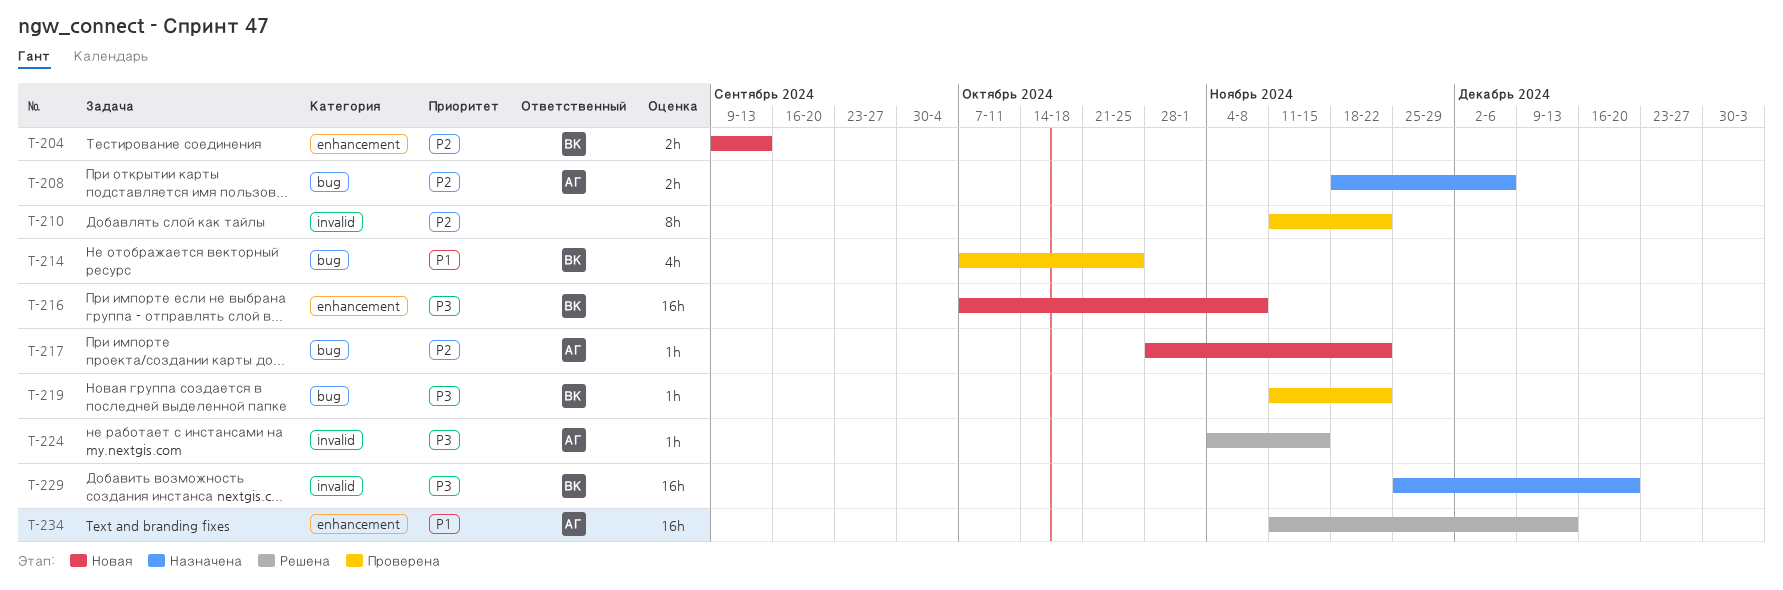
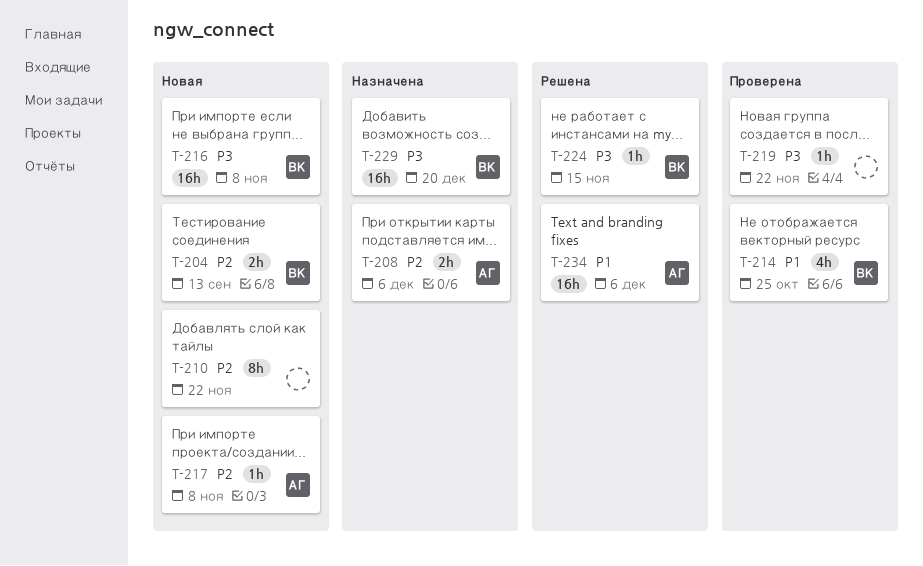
T-210, status: Проверена -> Новая
T-217, due: Nov 22 -> Nov 8
T-219, owner: ВК -> none
T-224, owner: АГ -> ВК
T-234, due: Dec 13 -> Dec 6

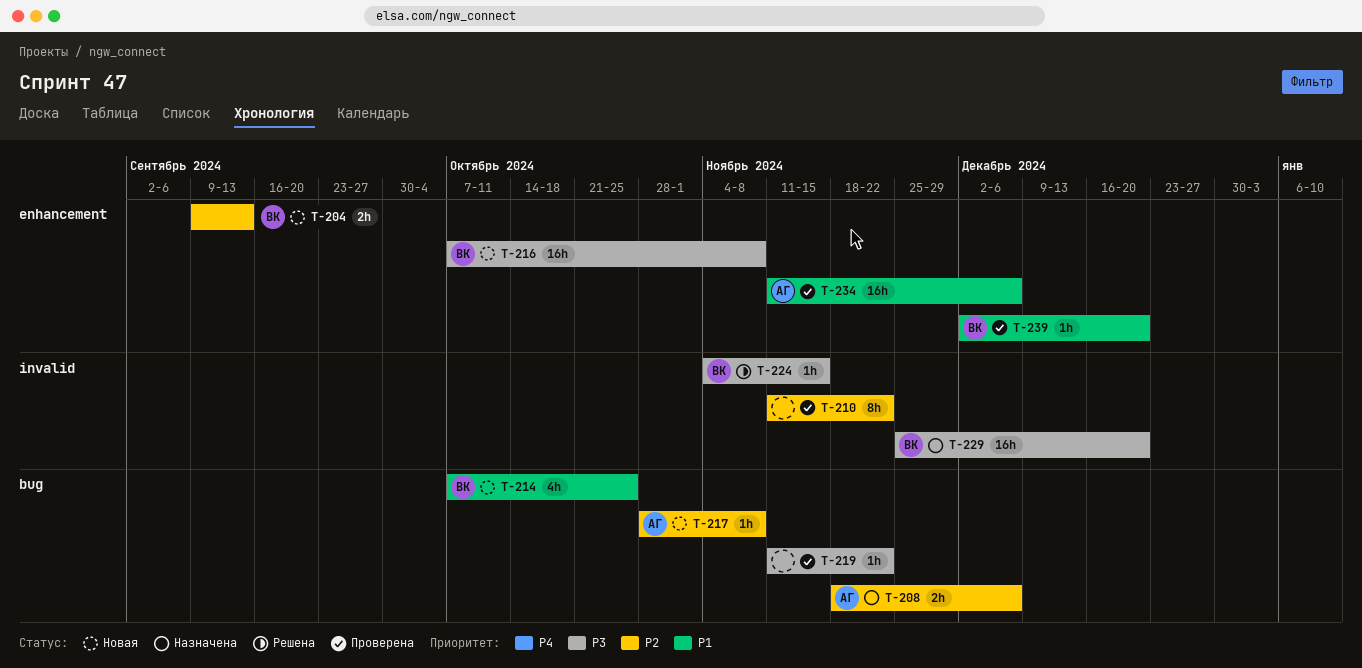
T-210, status: Новая -> Проверена
T-214, status: Проверена -> Новая
T-234, status: Решена -> Проверена
T-239: none -> present

